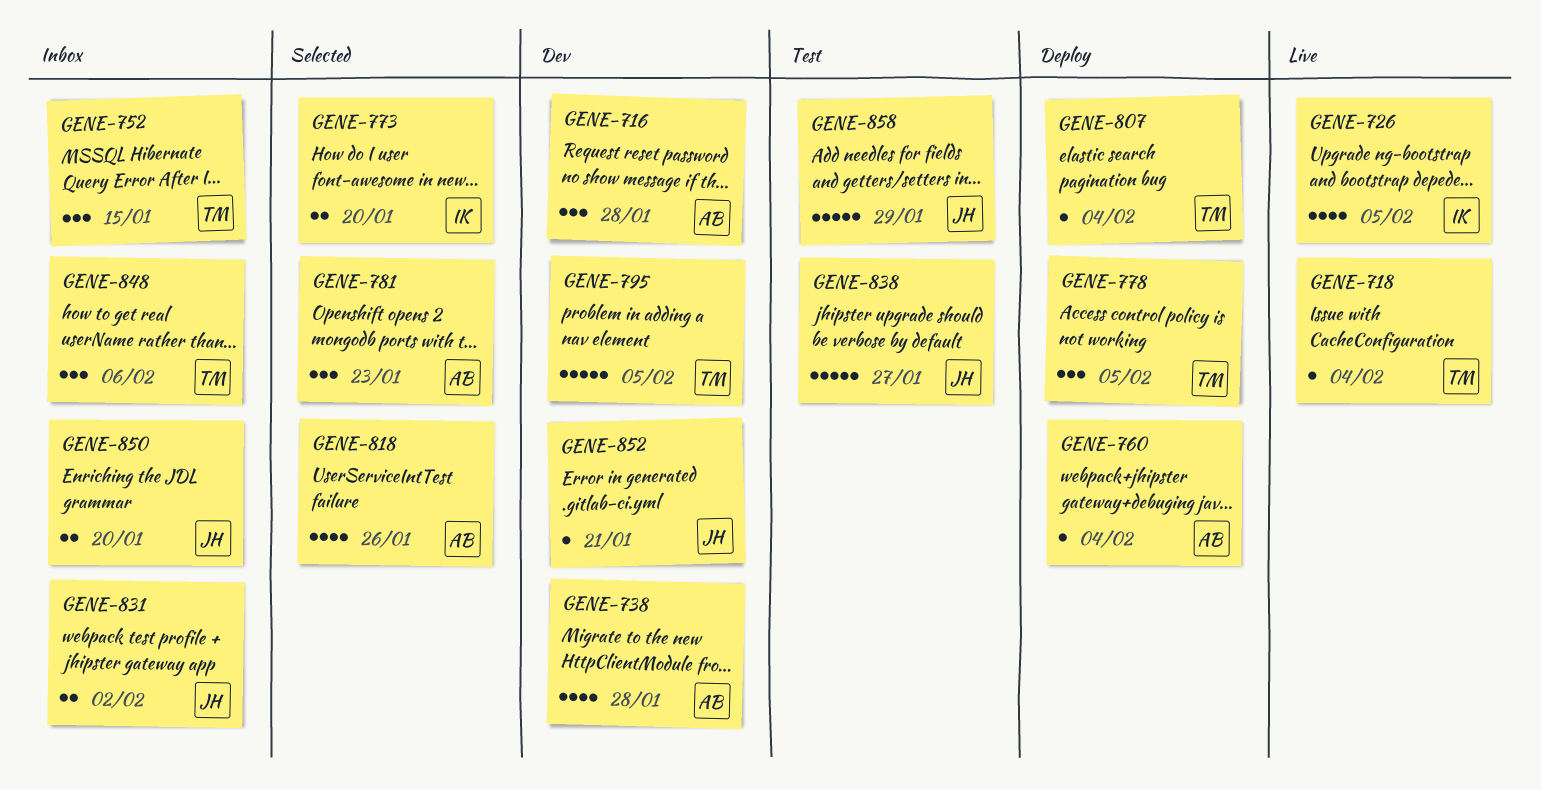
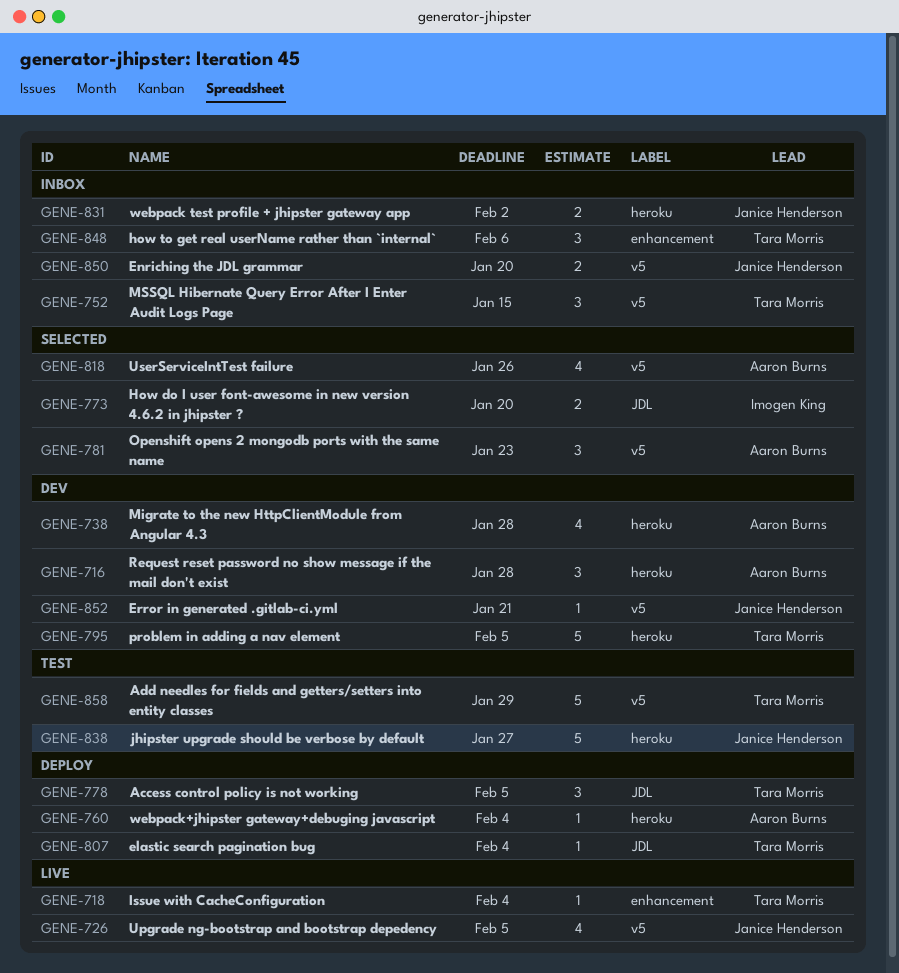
GENE-726, owner: Imogen King -> Janice Henderson
GENE-858, owner: Janice Henderson -> Tara Morris

